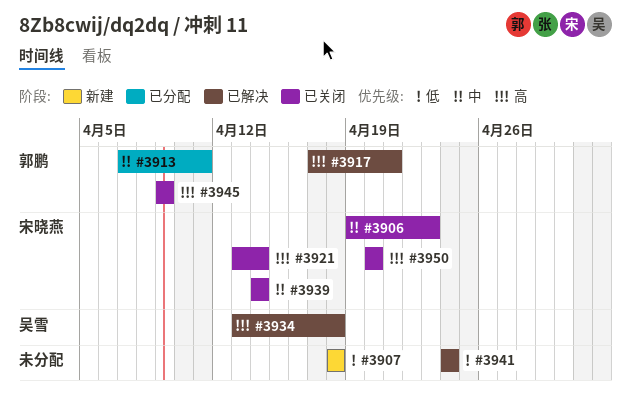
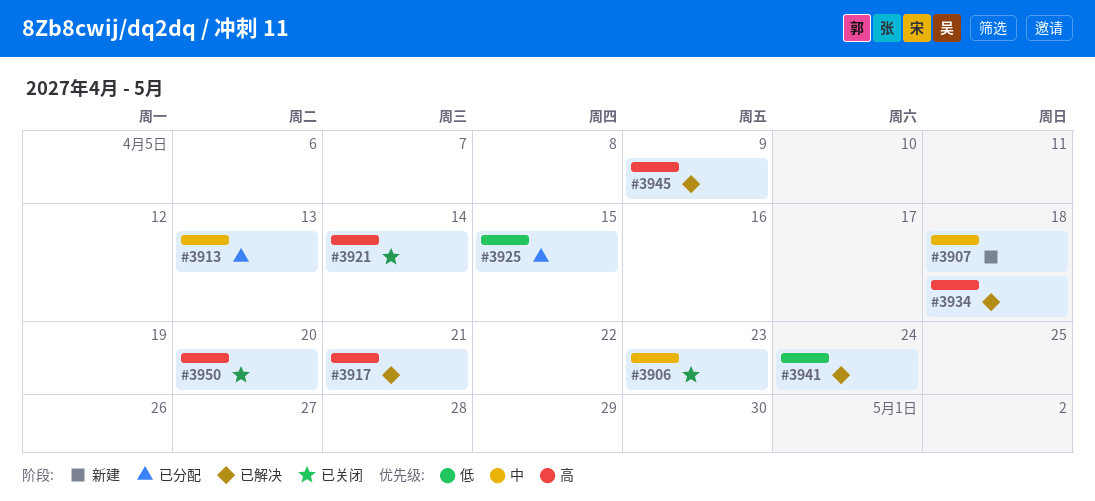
#3907, priority: 低 -> 中
#3913, due: Apr 11 -> Apr 13
#3925: none -> present
#3939: present -> none
#3945, status: 已关闭 -> 已解决

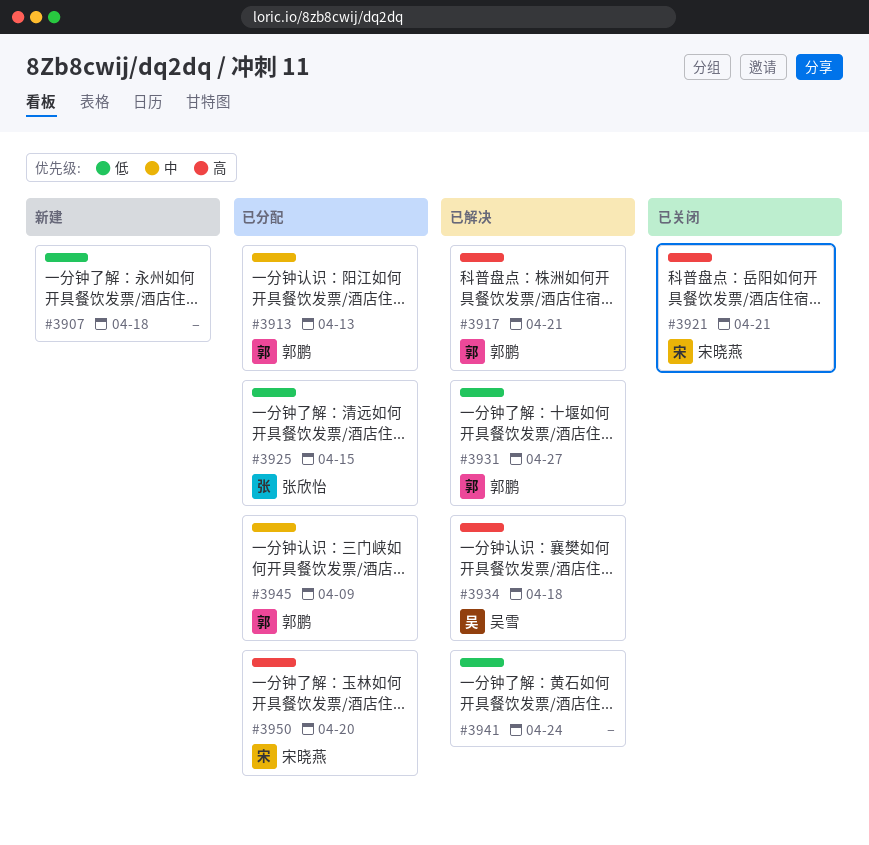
#3906: present -> none
#3907, priority: 中 -> 低
#3921, due: Apr 14 -> Apr 21
#3931: none -> present
#3945, status: 已解决 -> 已分配
#3945, priority: 高 -> 中
#3950, status: 已关闭 -> 已分配

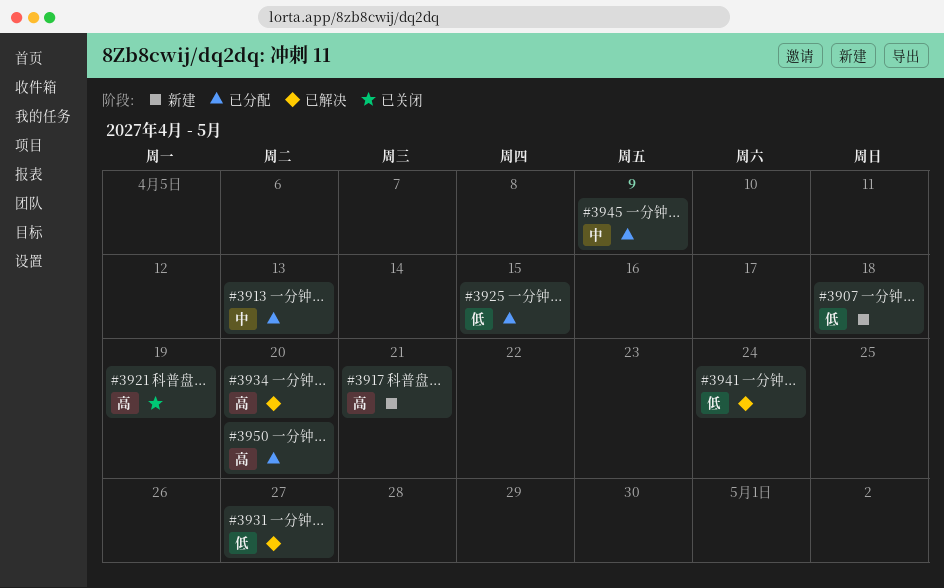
#3917, status: 已解决 -> 新建
#3921, due: Apr 21 -> Apr 19
#3934, due: Apr 18 -> Apr 20

